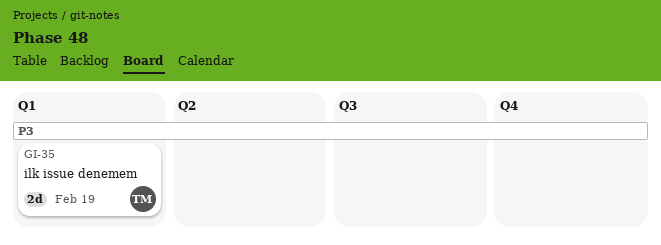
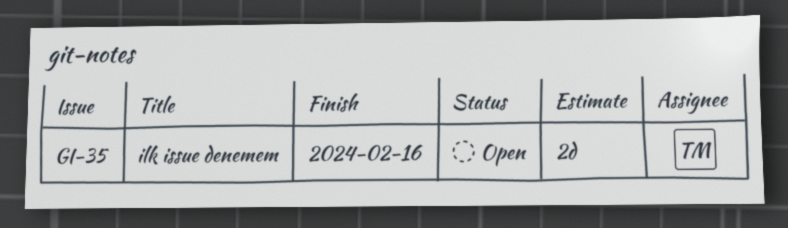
GI-35, due: Feb 19 -> Feb 16

